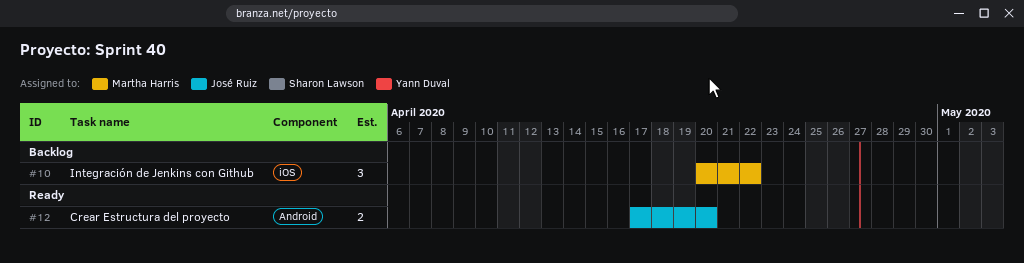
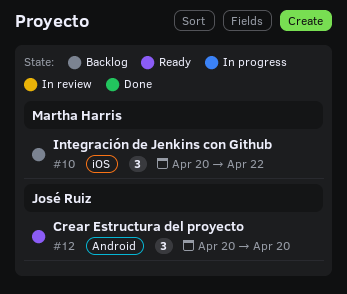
#12, estimate: 2 -> 3
#12, start: Apr 17 -> Apr 20

